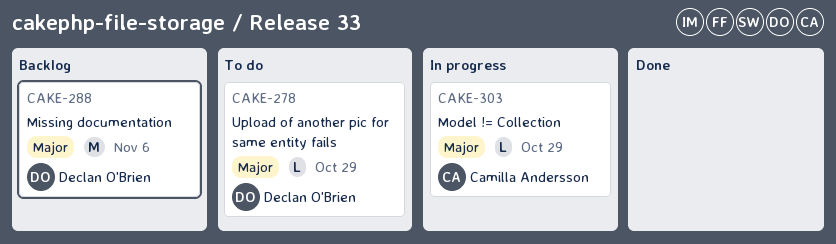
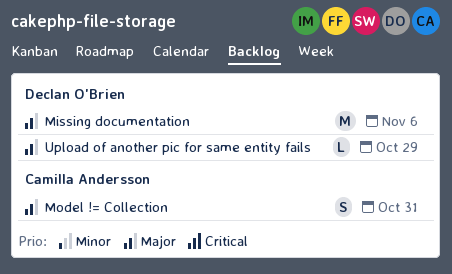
Model != Collection, estimate: L -> S
Model != Collection, due: Oct 29 -> Oct 31

